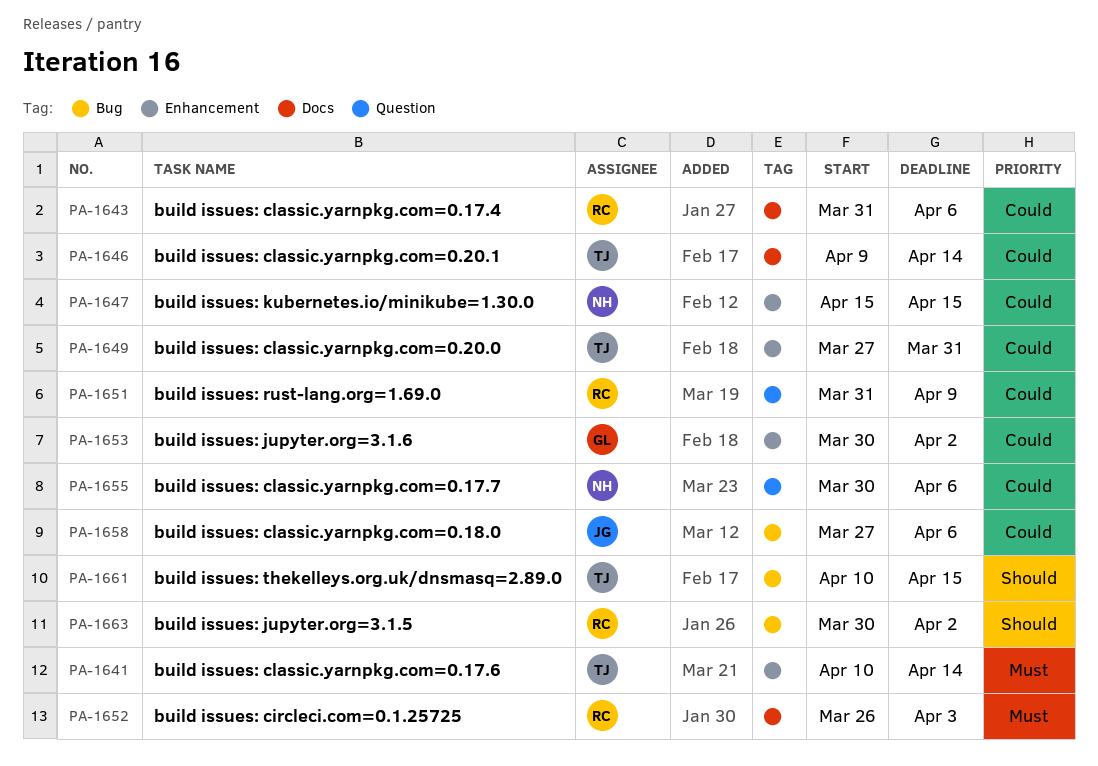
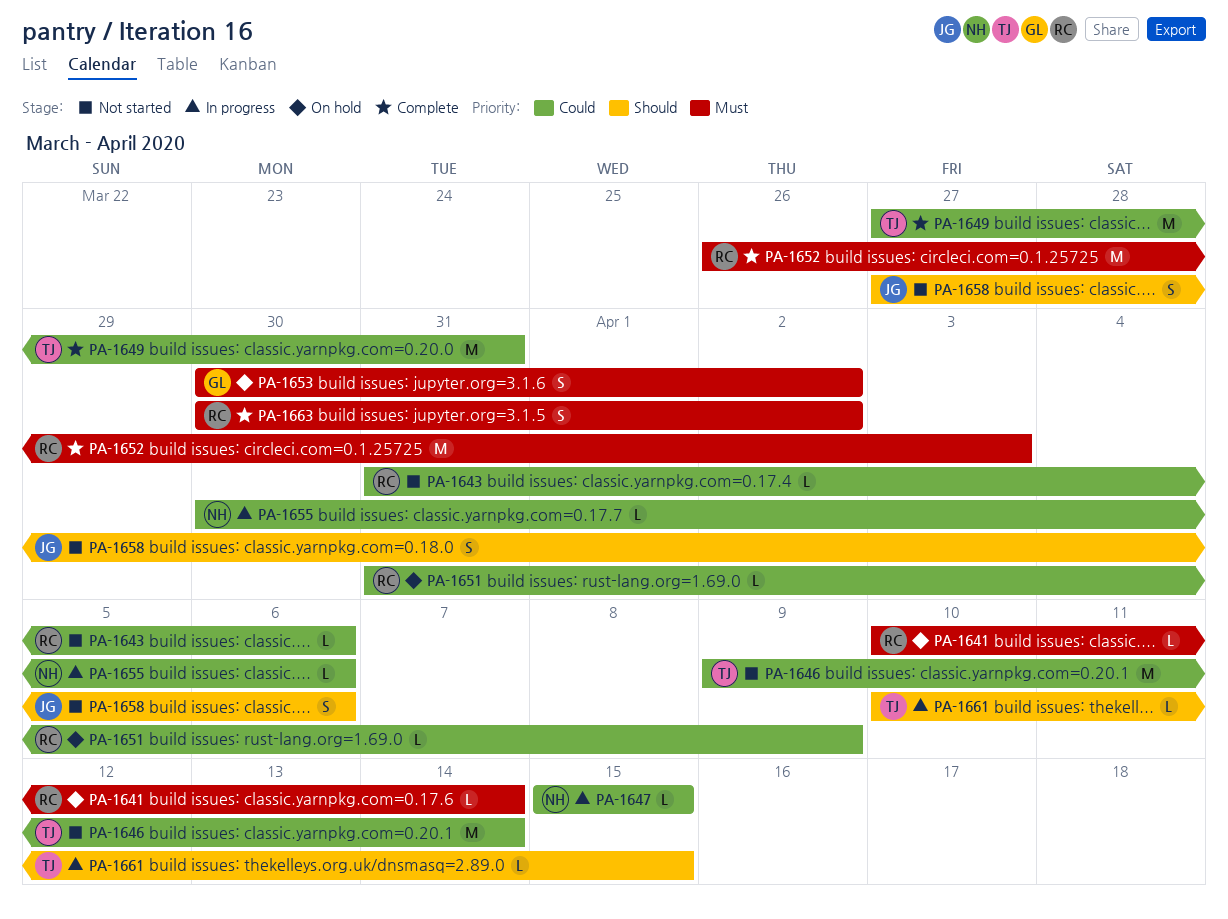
PA-1641, owner: TJ -> RC
PA-1653, priority: Could -> Must
PA-1658, priority: Could -> Should
PA-1663, priority: Should -> Must

